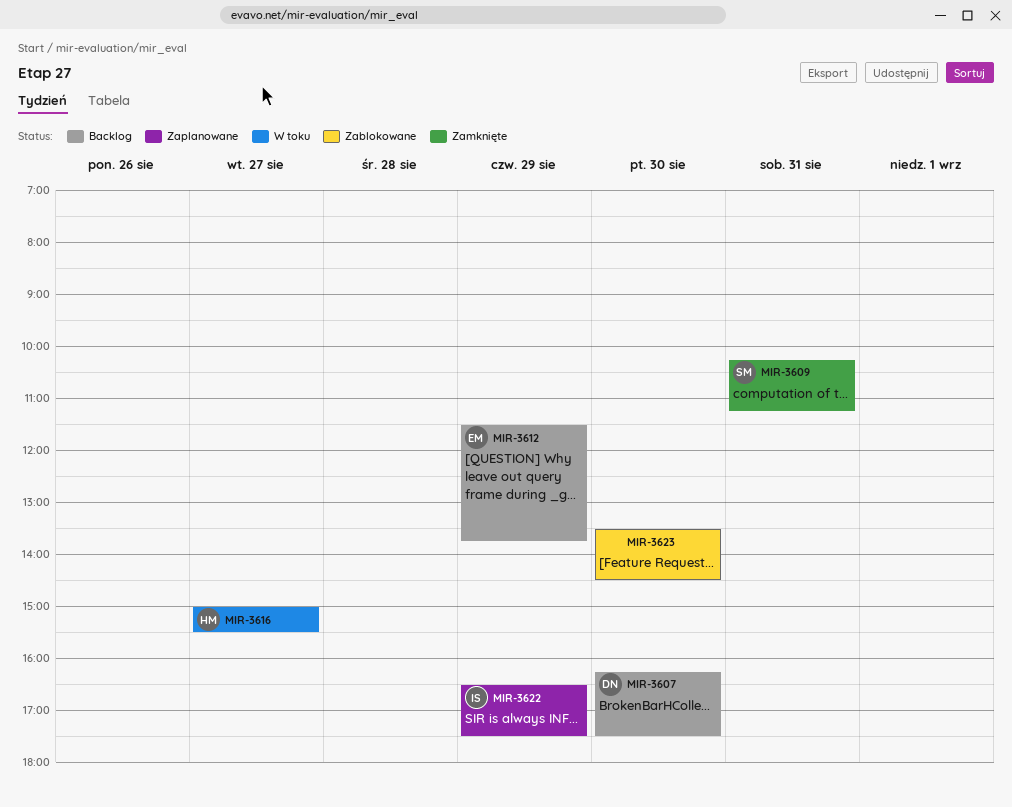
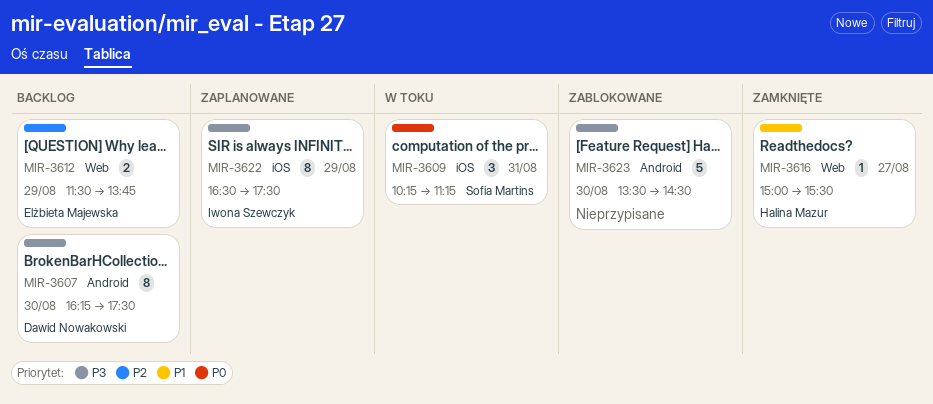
MIR-3609, status: Zamknięte -> W toku
MIR-3616, status: W toku -> Zamknięte

